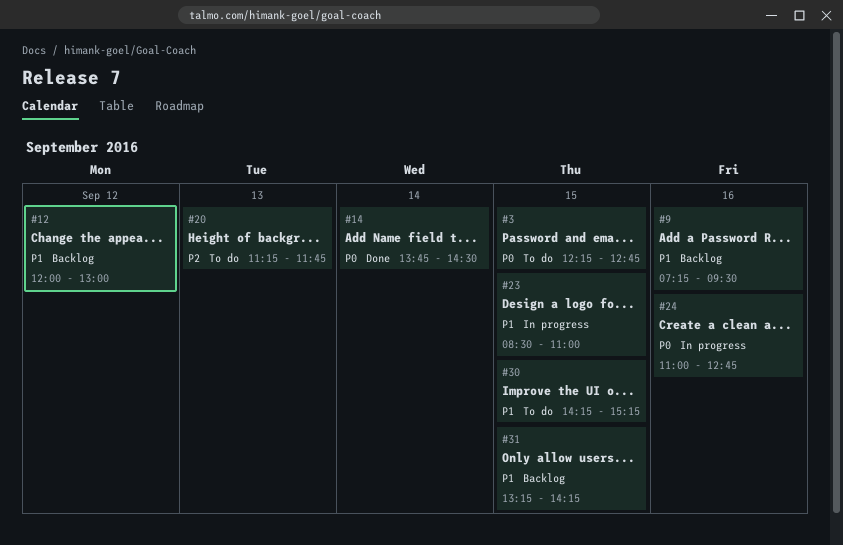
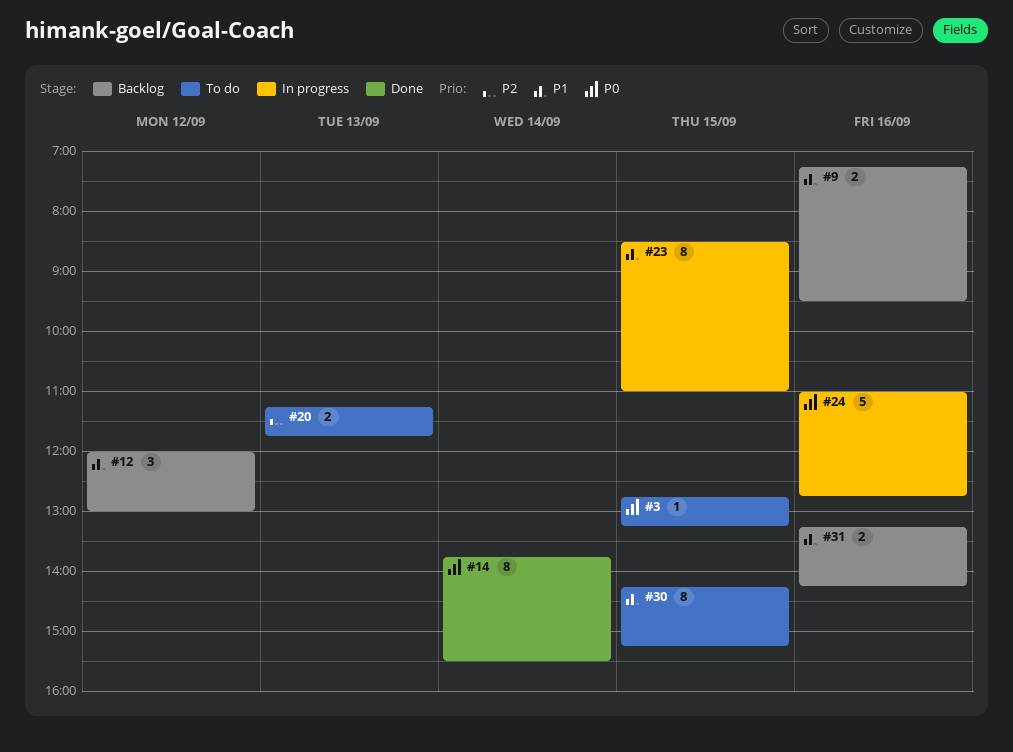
#3, begins: 12:15 -> 12:45
#3, ends: 12:45 -> 13:15
#14, ends: 14:30 -> 15:30
#31, day: Sep 15 -> Sep 16

